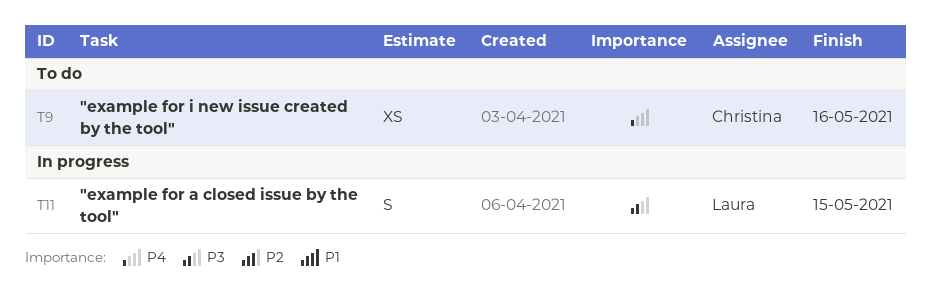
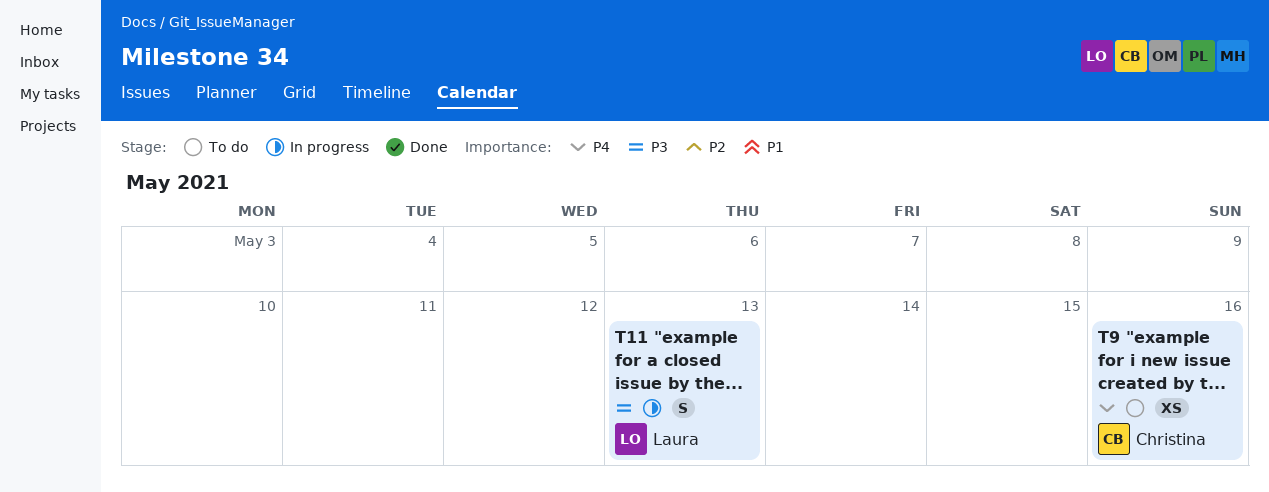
T11, due: May 15 -> May 13

